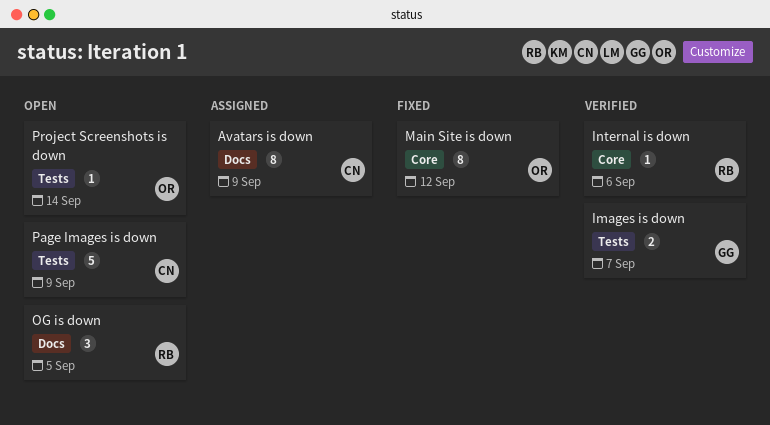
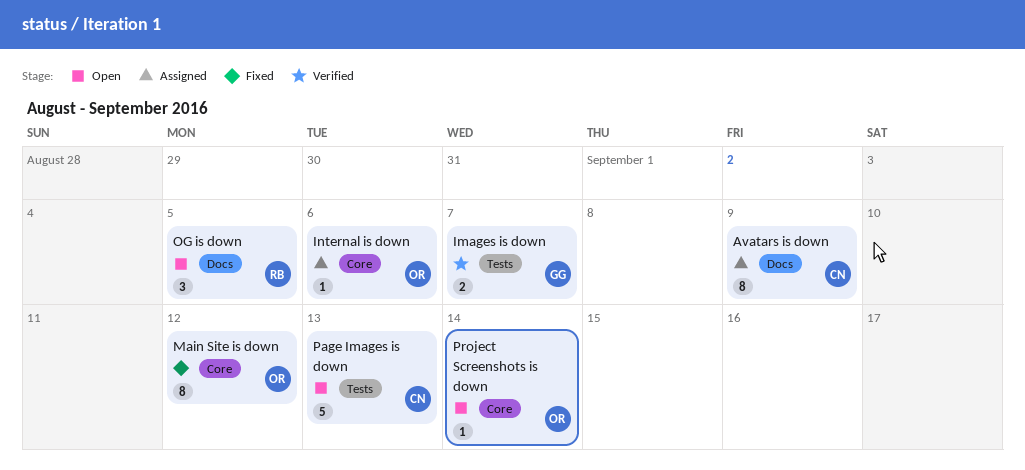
Internal is down, status: Verified -> Assigned
Internal is down, owner: RB -> OR
Page Images is down, due: Sep 9 -> Sep 13
Project Screenshots is down, label: Tests -> Core

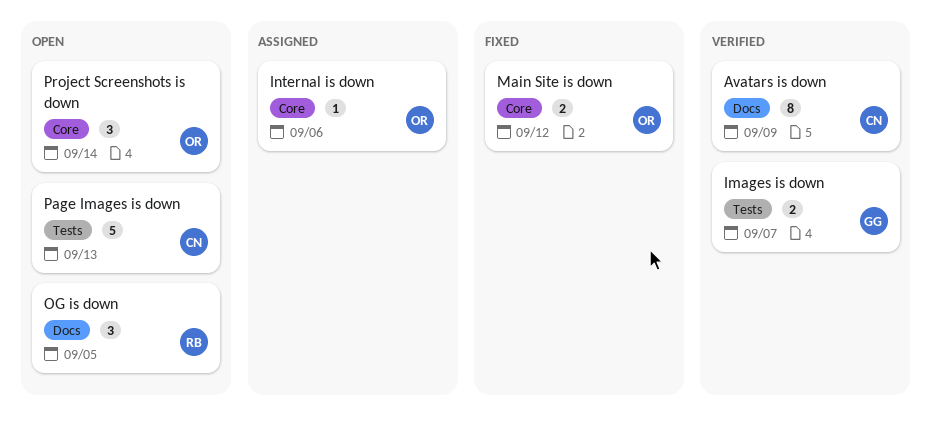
Avatars is down, status: Assigned -> Verified
Main Site is down, estimate: 8 -> 2
Project Screenshots is down, estimate: 1 -> 3

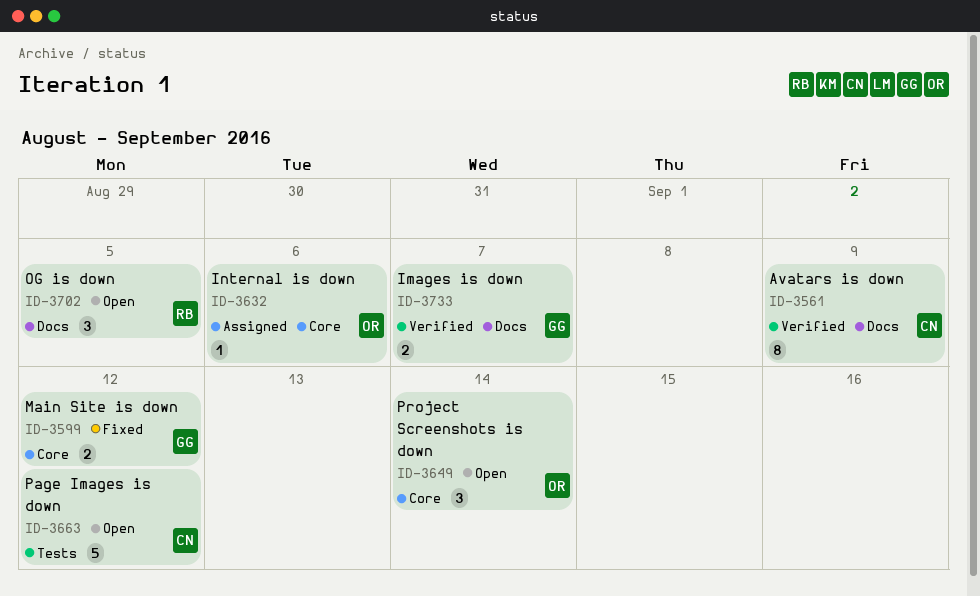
Images is down, label: Tests -> Docs
Main Site is down, owner: OR -> GG
Page Images is down, due: Sep 13 -> Sep 12

